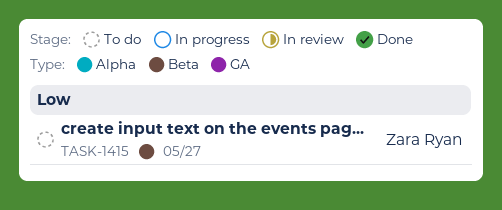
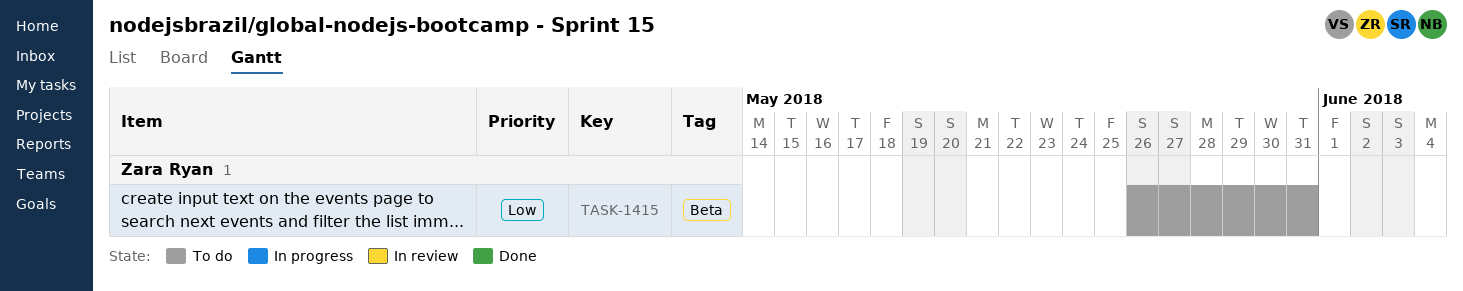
TASK-1415, due: May 27 -> May 31

